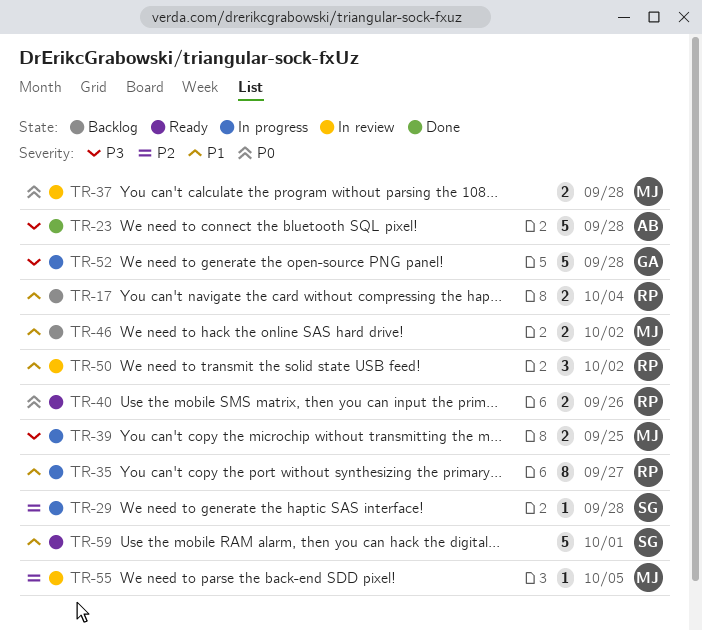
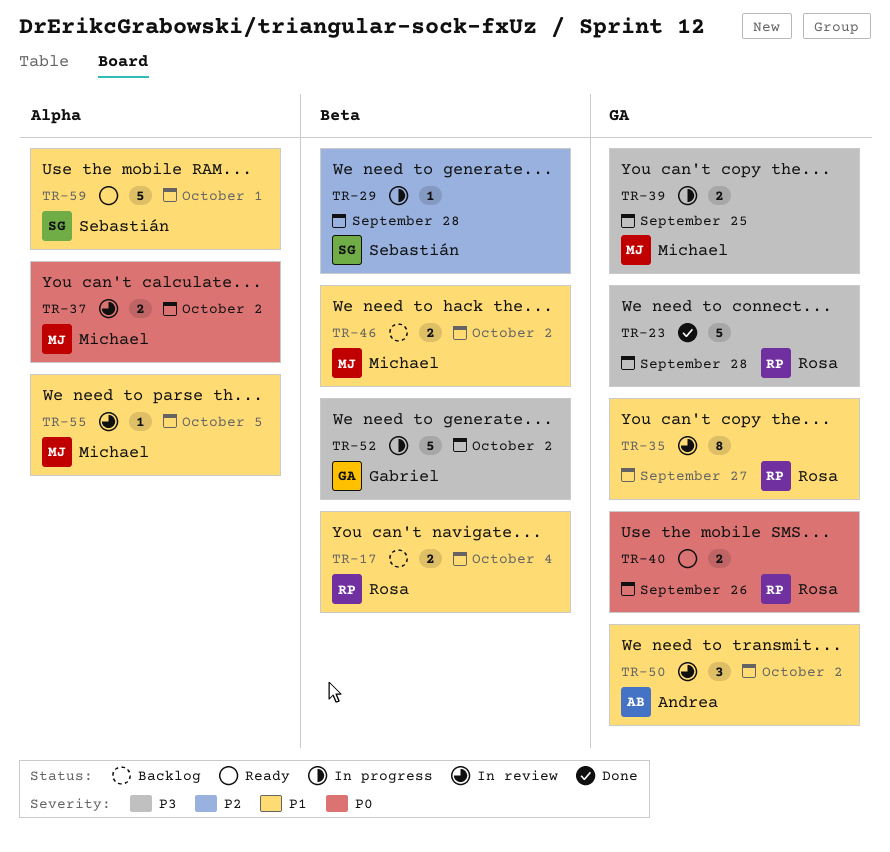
TR-23, owner: Andrea -> Rosa
TR-35, status: In progress -> In review
TR-37, due: Sep 28 -> Oct 2
TR-50, owner: Rosa -> Andrea
TR-52, due: Sep 28 -> Oct 2
TR-55, priority: P2 -> P1

